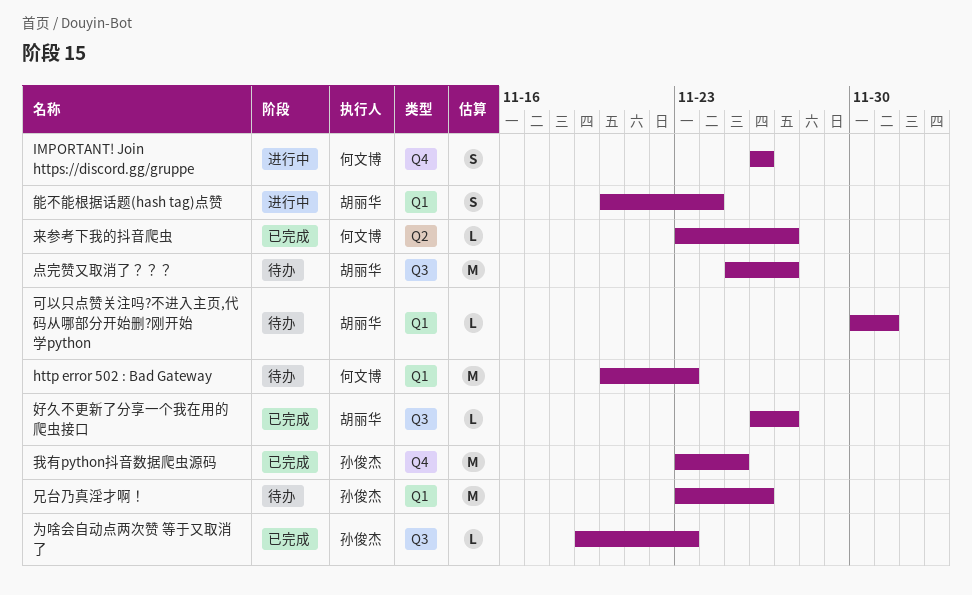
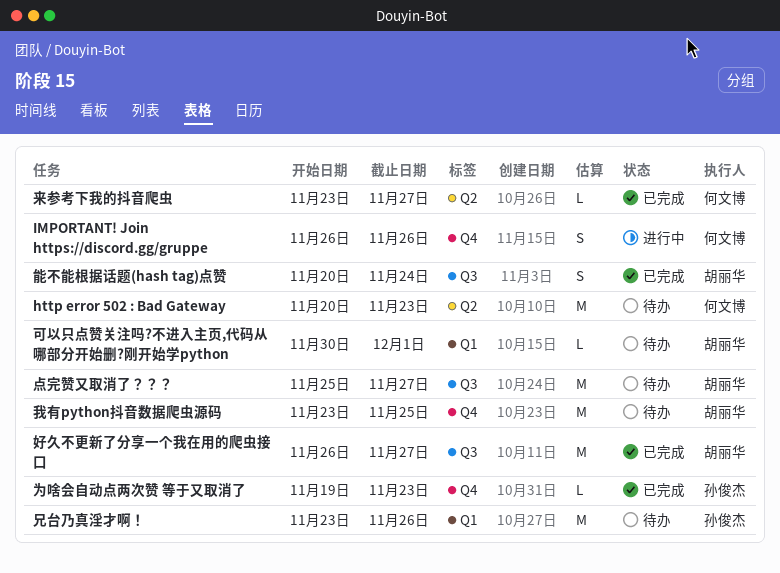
http error 502 : Bad Gateway, label: Q1 -> Q2
为啥会自动点两次赞 等于又取消了, label: Q3 -> Q4
好久不更新了分享一个我在用的爬虫接口, estimate: L -> M
我有python抖音数据爬虫源码, status: 已完成 -> 待办
我有python抖音数据爬虫源码, owner: 孙俊杰 -> 胡丽华
能不能根据话题(hash tag)点赞, status: 进行中 -> 已完成
能不能根据话题(hash tag)点赞, label: Q1 -> Q3

